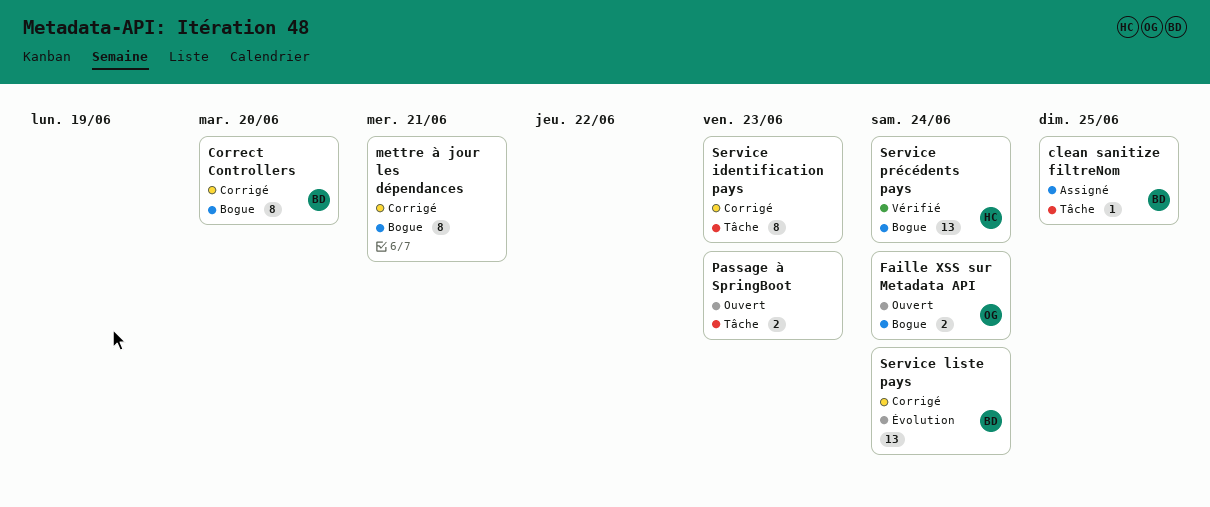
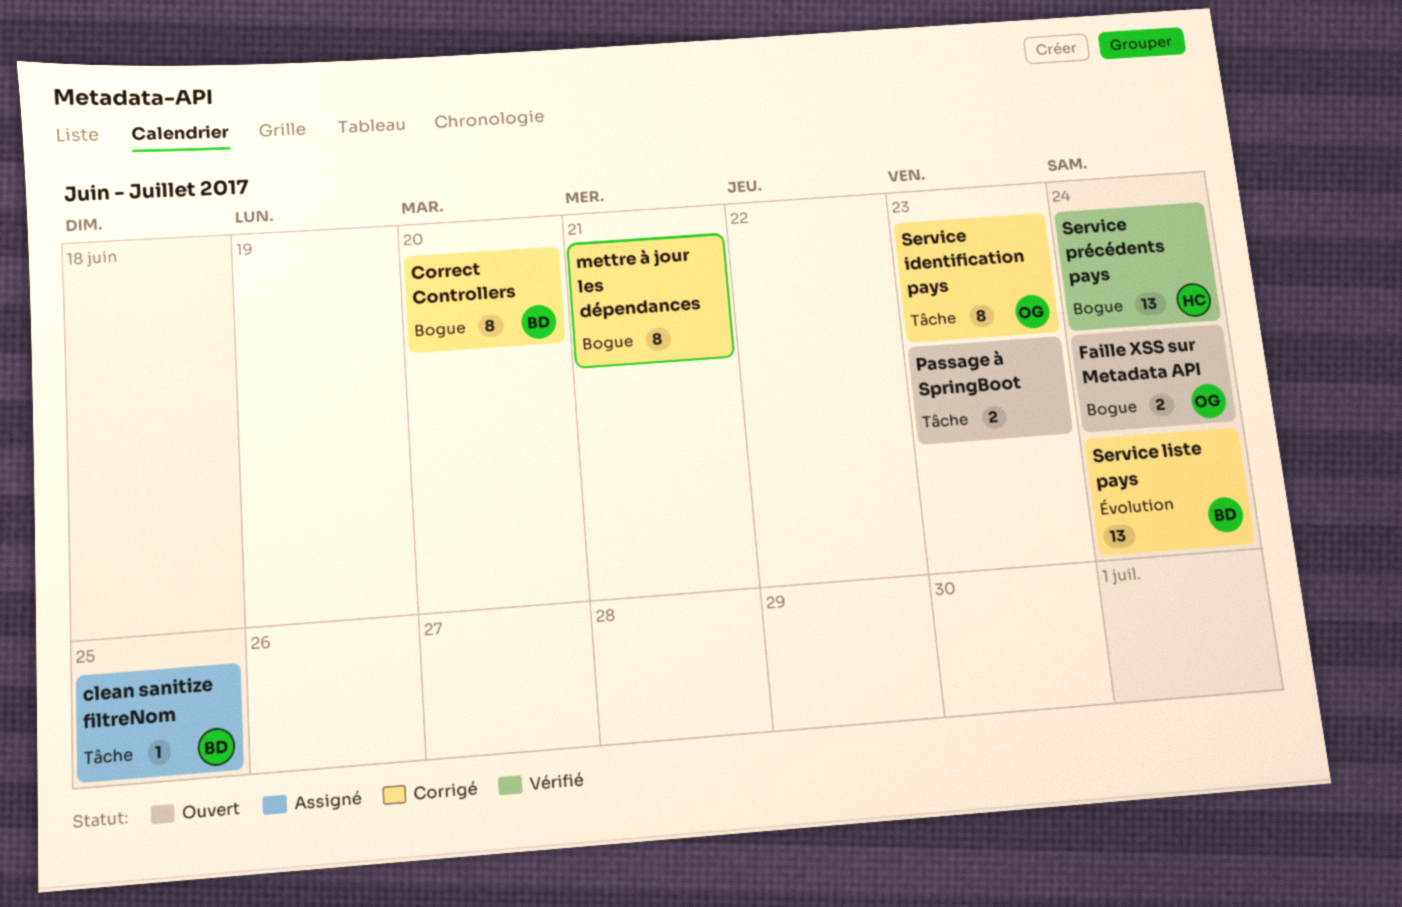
Service identification pays, owner: none -> OG

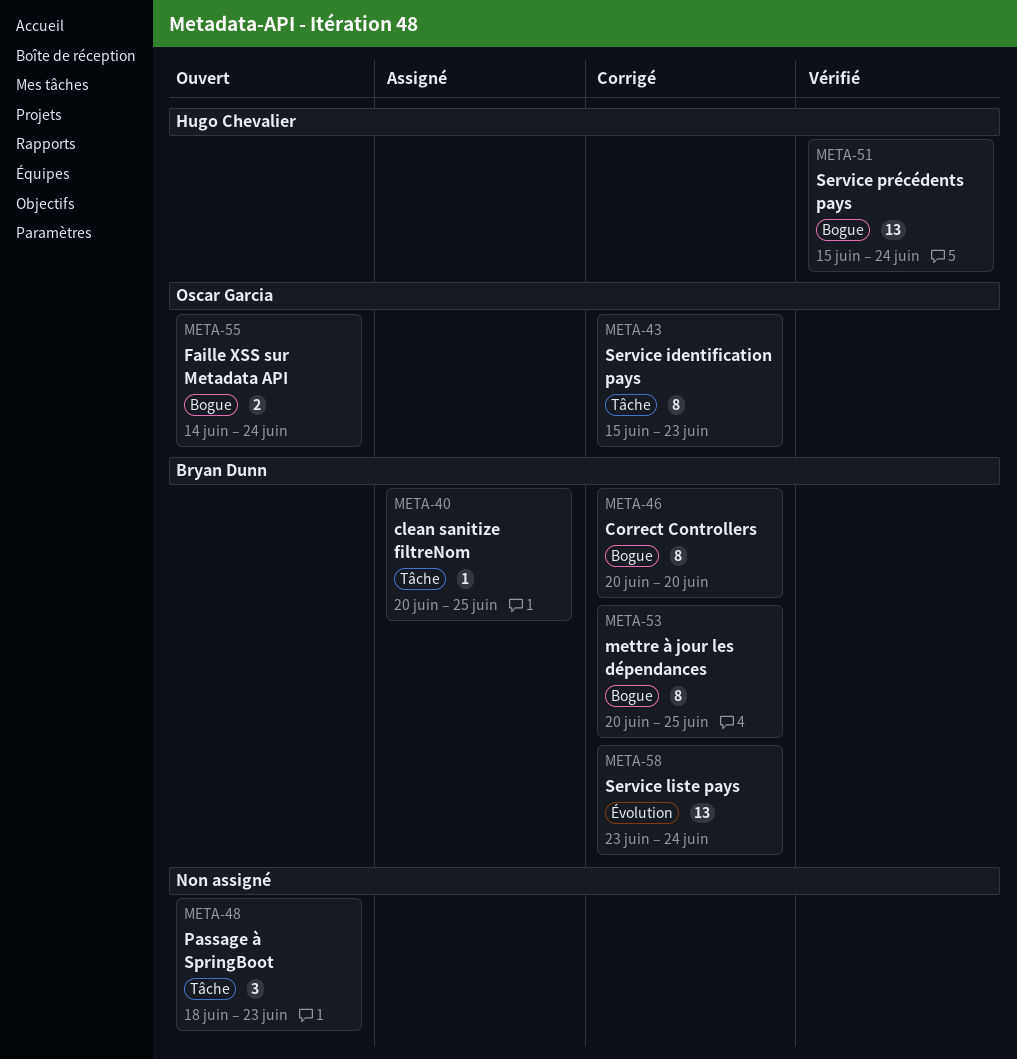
mettre à jour les dépendances, owner: none -> Bryan Dunn
mettre à jour les dépendances, due: Jun 21 -> Jun 25
Passage à SpringBoot, estimate: 2 -> 3

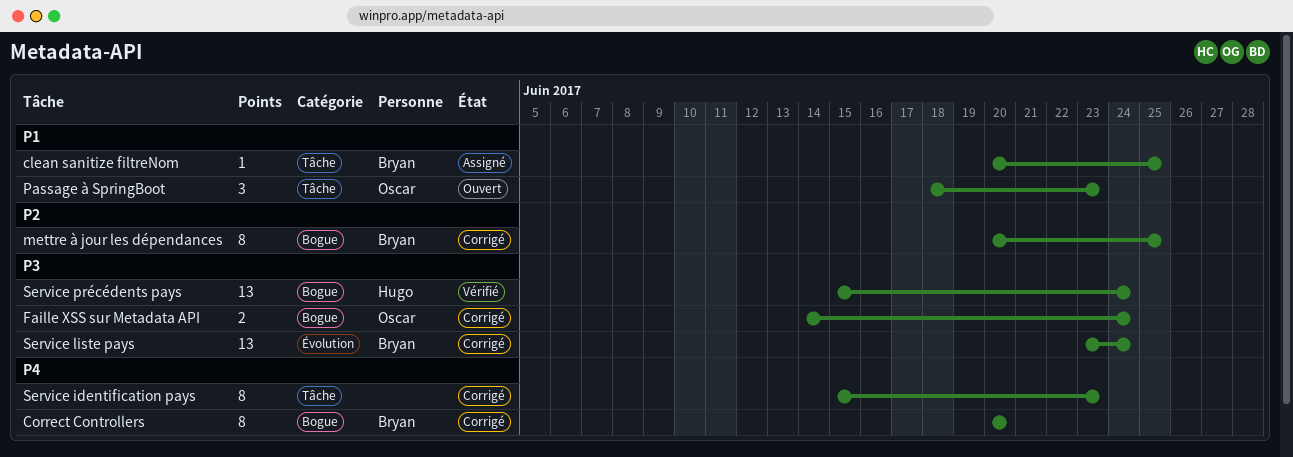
Faille XSS sur Metadata API, status: Ouvert -> Corrigé
Passage à SpringBoot, owner: none -> Oscar Garcia
Service identification pays, owner: Oscar Garcia -> none

